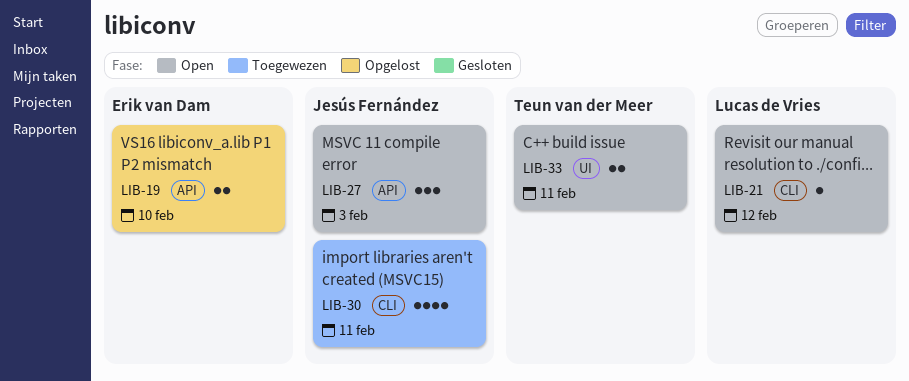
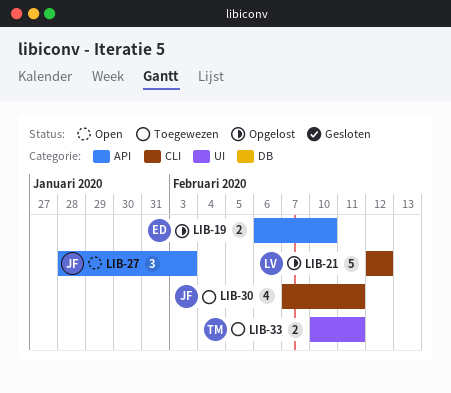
LIB-21, status: Open -> Opgelost
LIB-21, estimate: 1 -> 5
LIB-33, status: Open -> Toegewezen

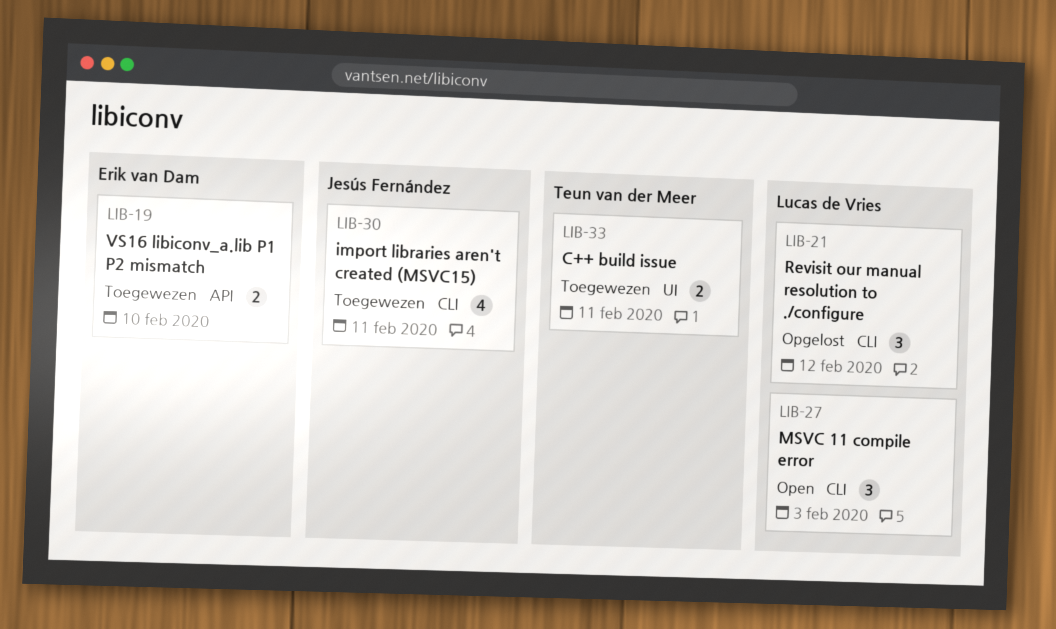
LIB-19, status: Opgelost -> Toegewezen
LIB-21, estimate: 5 -> 3
LIB-27, owner: Jesús Fernández -> Lucas de Vries
LIB-27, label: API -> CLI

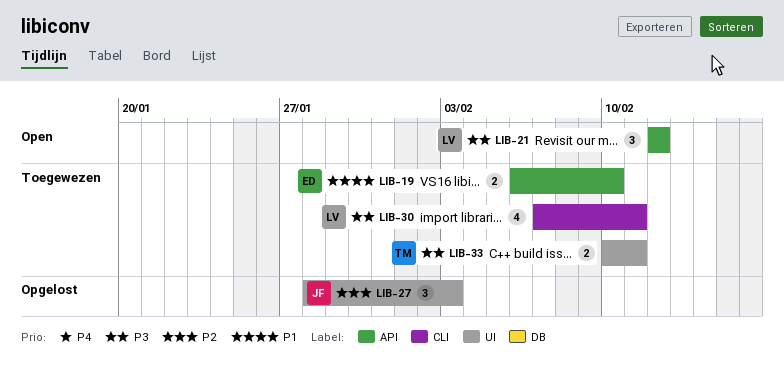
LIB-21, status: Opgelost -> Open
LIB-21, label: CLI -> API
LIB-27, status: Open -> Opgelost
LIB-27, owner: Lucas de Vries -> Jesús Fernández
LIB-27, label: CLI -> UI
LIB-30, owner: Jesús Fernández -> Lucas de Vries

